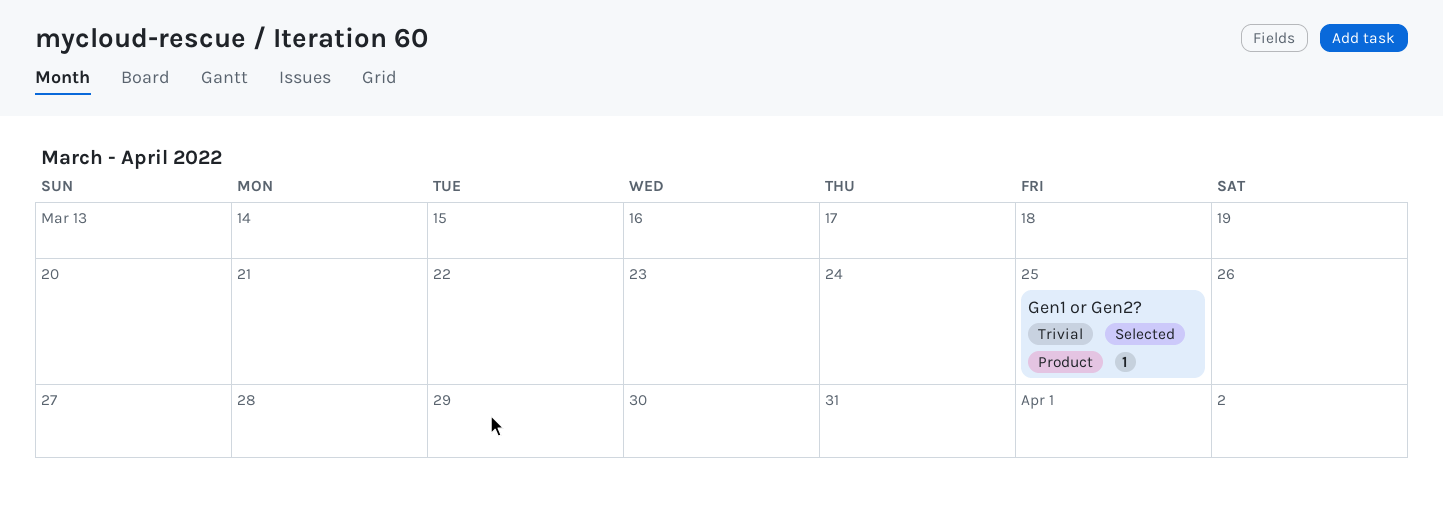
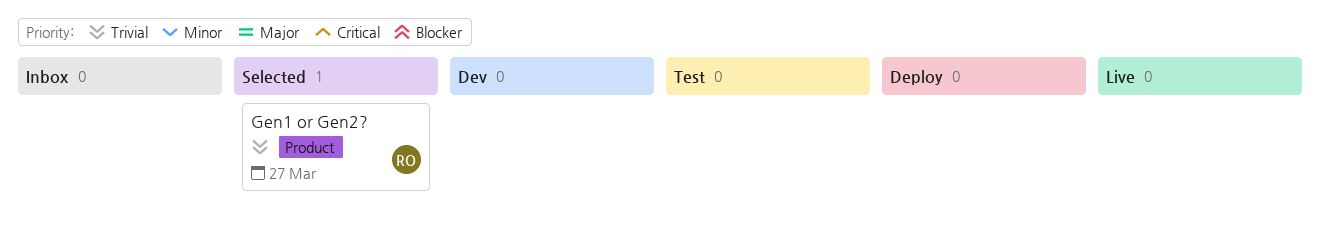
Gen1 or Gen2?, due: Mar 25 -> Mar 27

